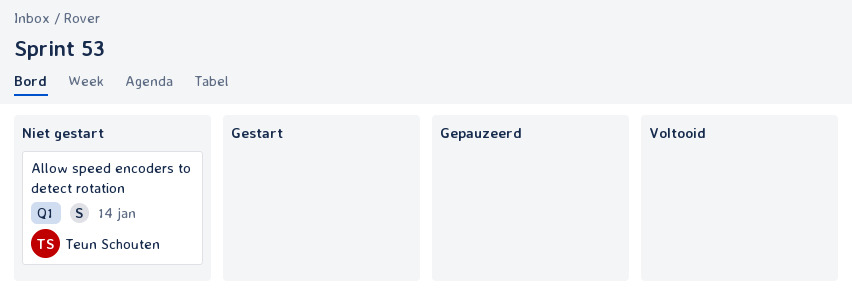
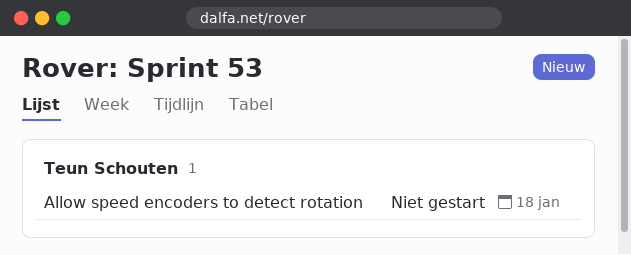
Allow speed encoders to detect rotation, due: Jan 14 -> Jan 18

